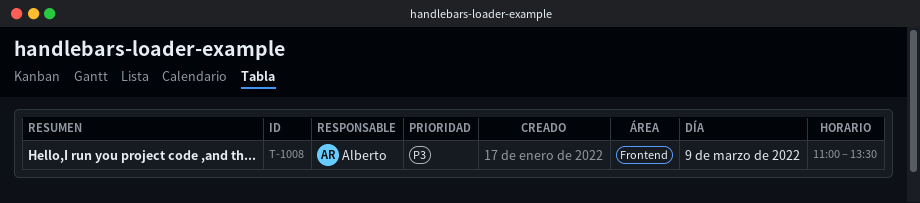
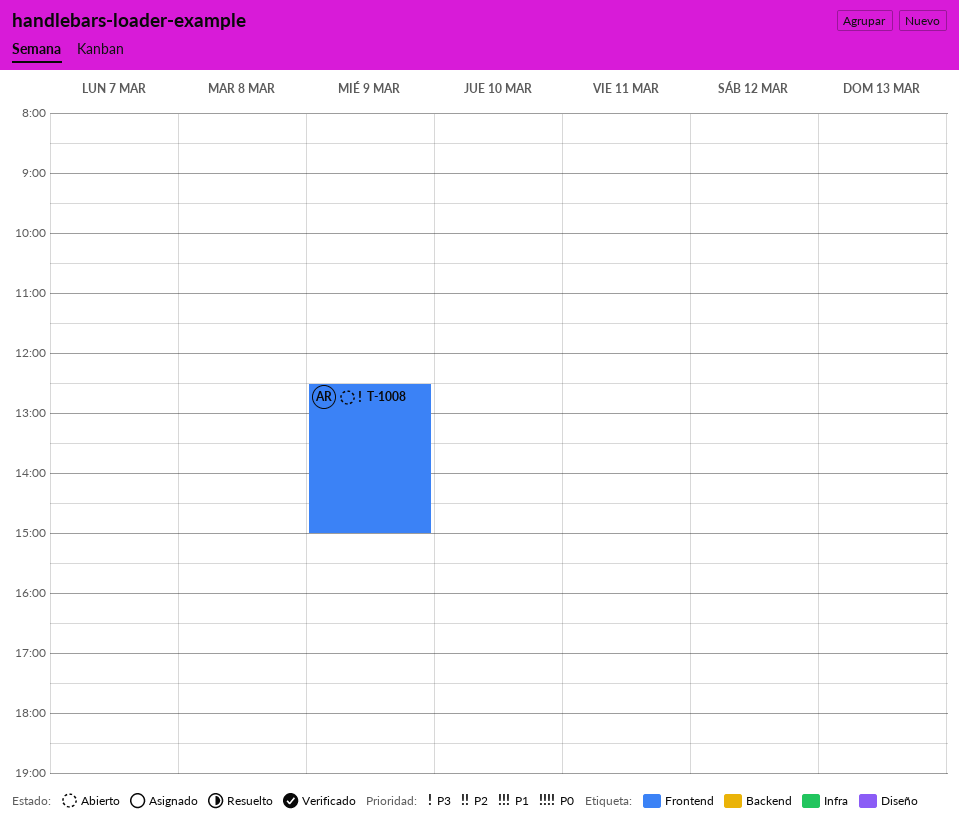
T-1008, begins: 11:00 -> 12:30
T-1008, ends: 13:30 -> 15:00

